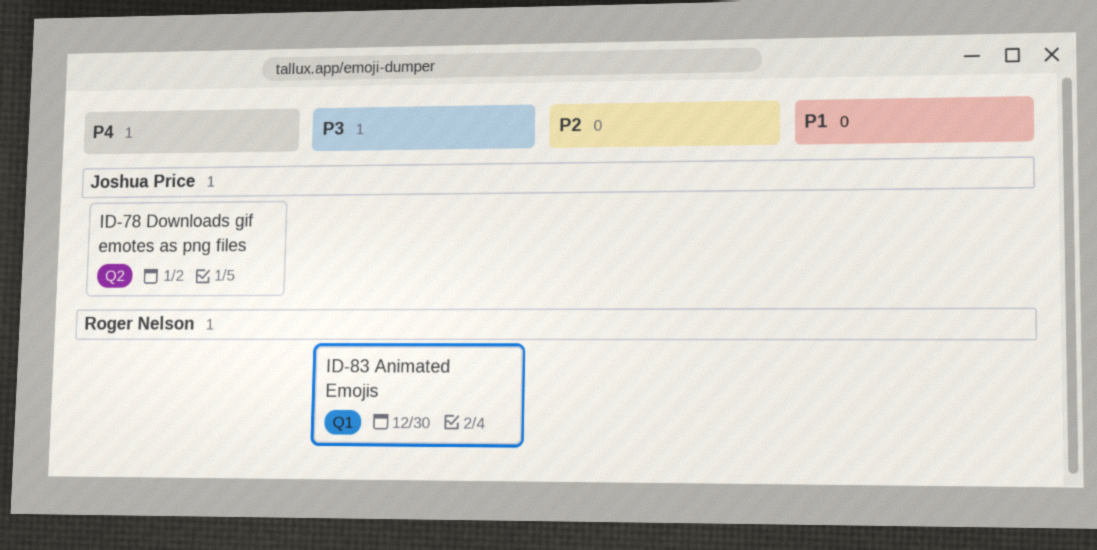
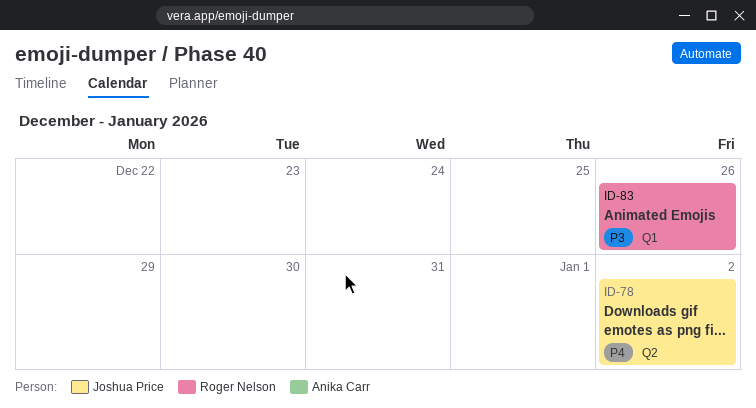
ID-83, due: Dec 30 -> Dec 26

